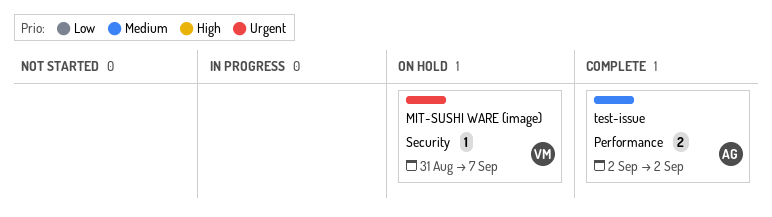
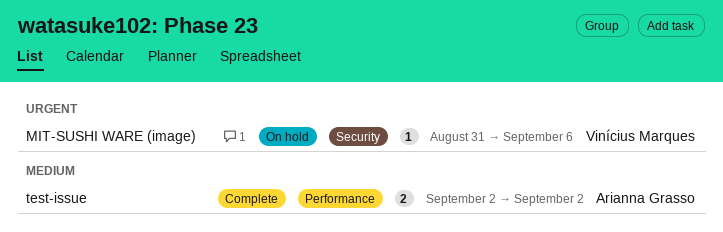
MIT-SUSHI WARE (image), due: Sep 7 -> Sep 6

